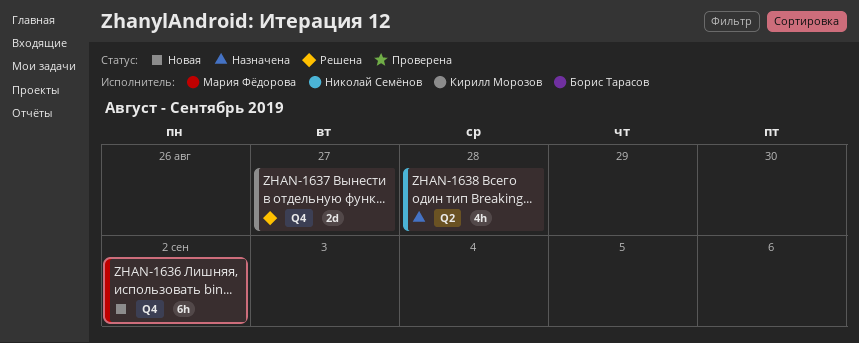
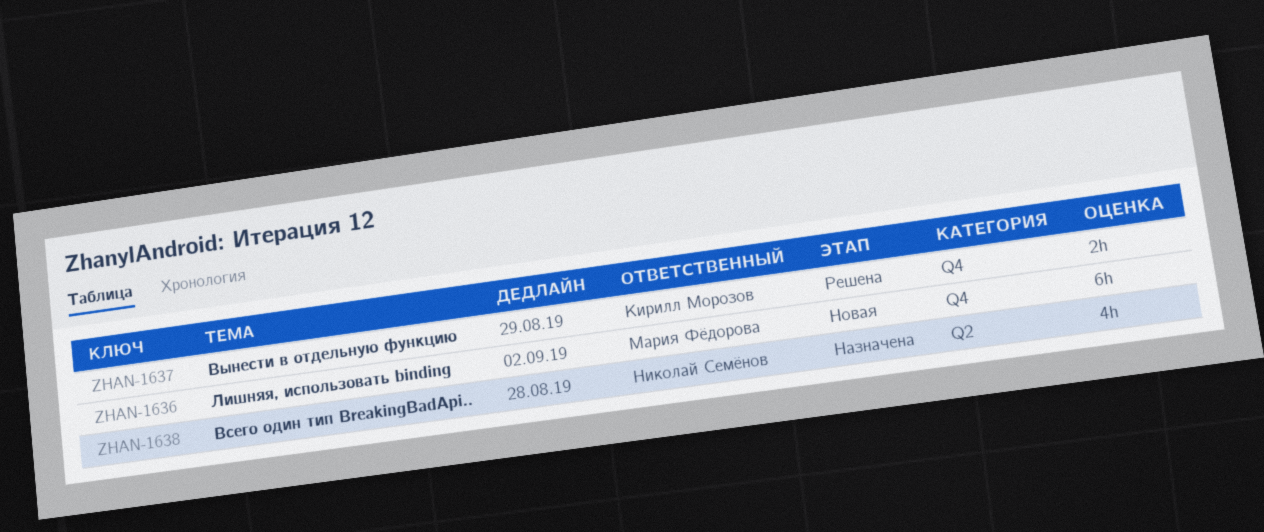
ZHAN-1637, estimate: 2d -> 2h
ZHAN-1637, due: Aug 27 -> Aug 29

